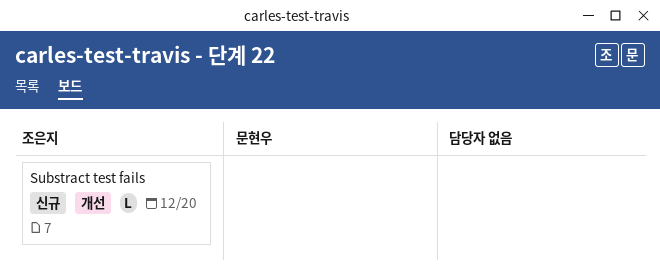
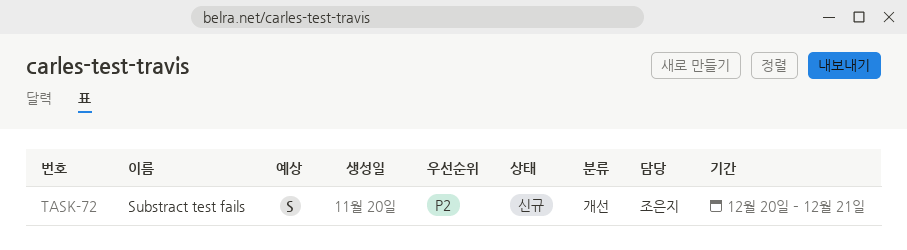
Substract test fails, estimate: L -> S
Substract test fails, due: Dec 20 -> Dec 21

